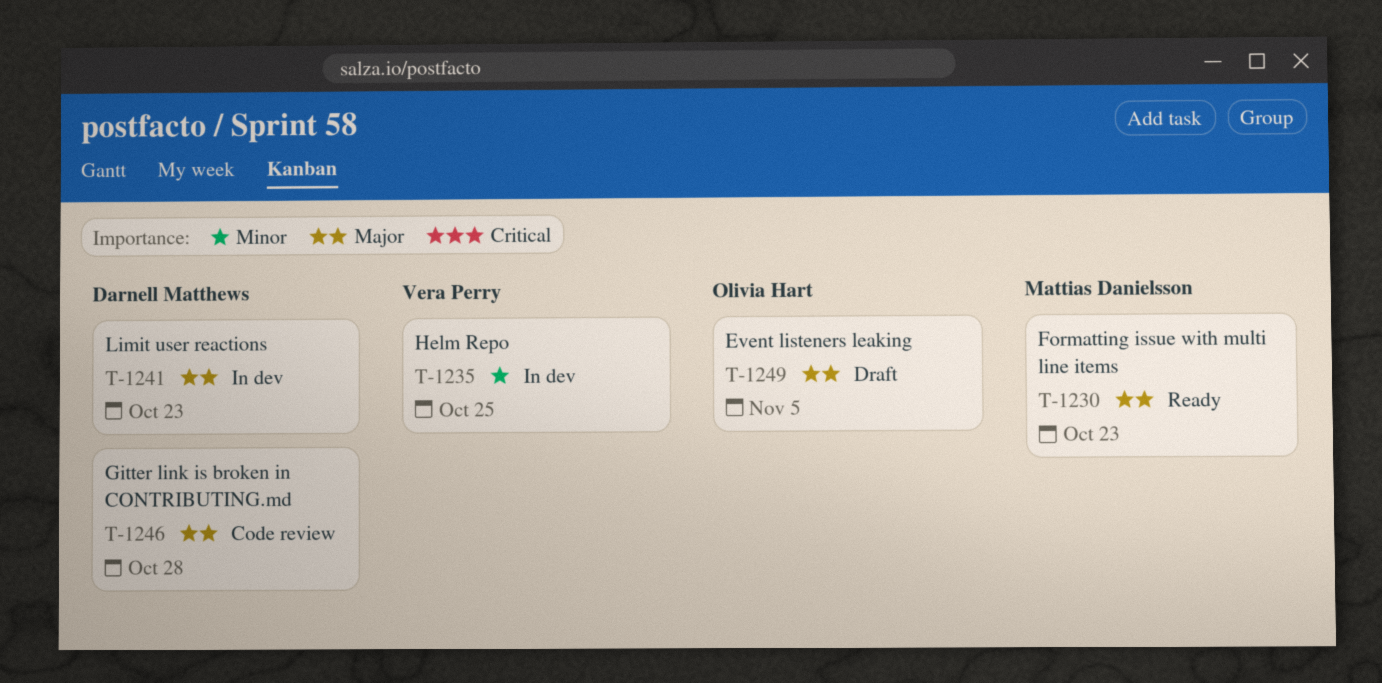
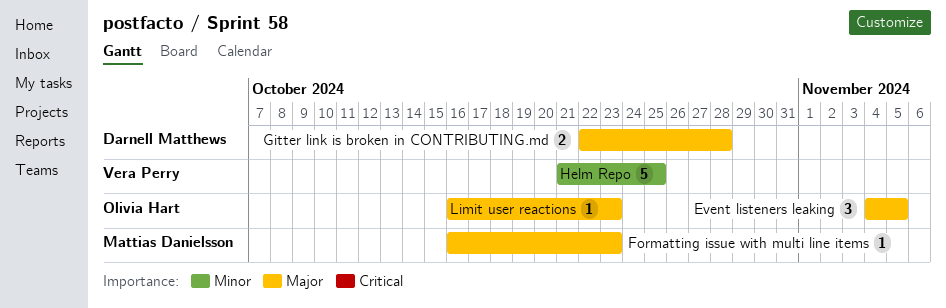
Limit user reactions, owner: Darnell Matthews -> Olivia Hart

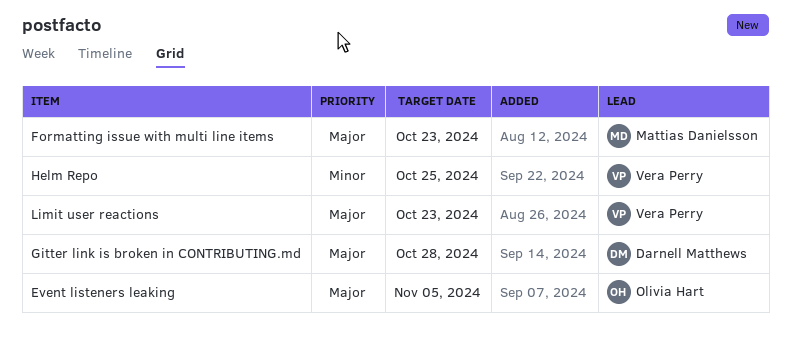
Limit user reactions, owner: Olivia Hart -> Vera Perry

